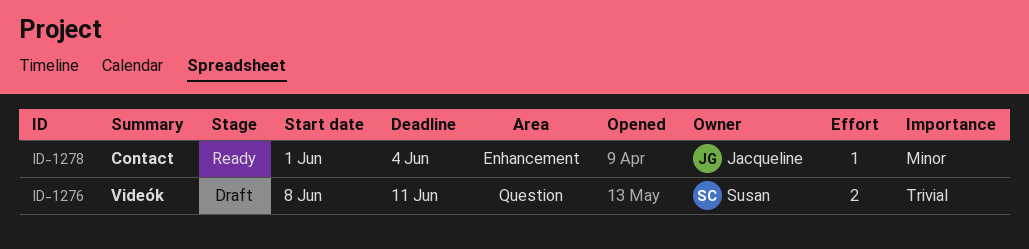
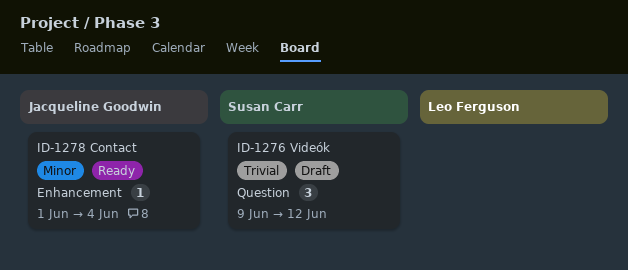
ID-1276, estimate: 2 -> 3
ID-1276, start: Jun 8 -> Jun 9
ID-1276, due: Jun 11 -> Jun 12

